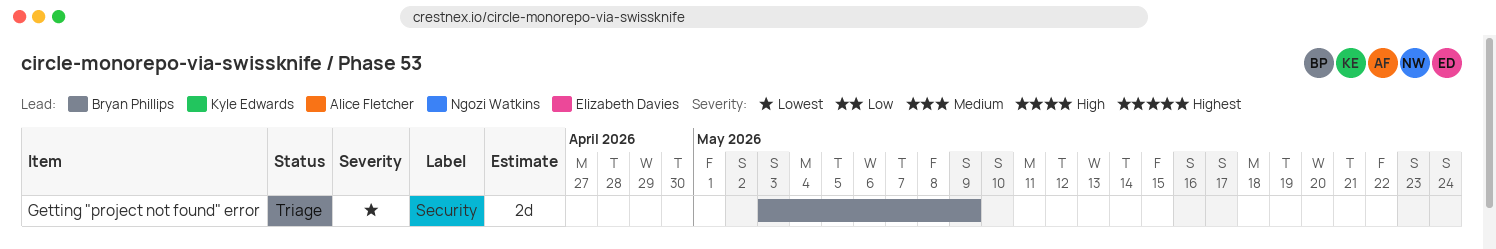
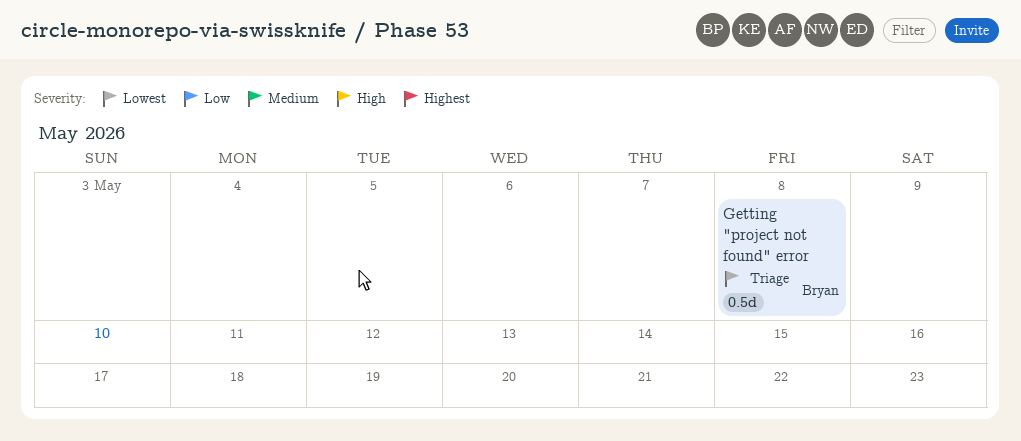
Getting "project not found" error, estimate: 2d -> 0.5d
Getting "project not found" error, due: May 9 -> May 8

